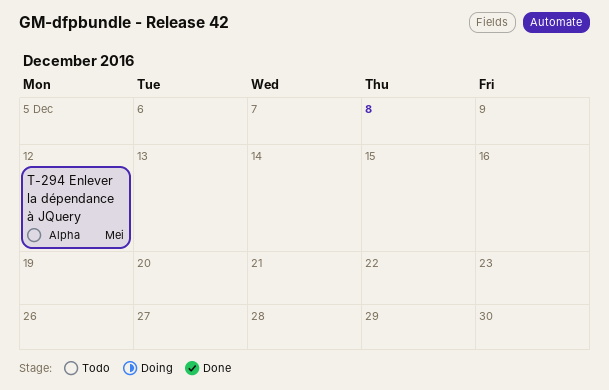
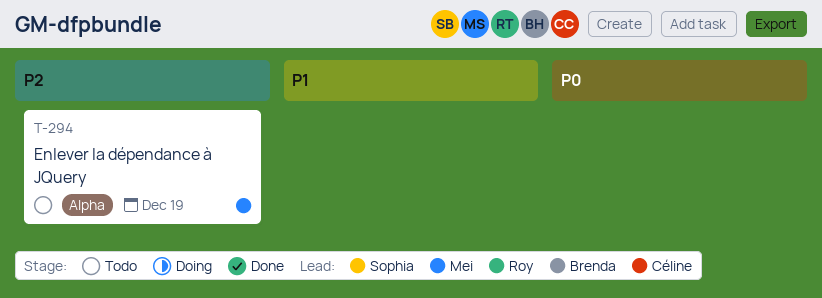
T-294, due: Dec 12 -> Dec 19

